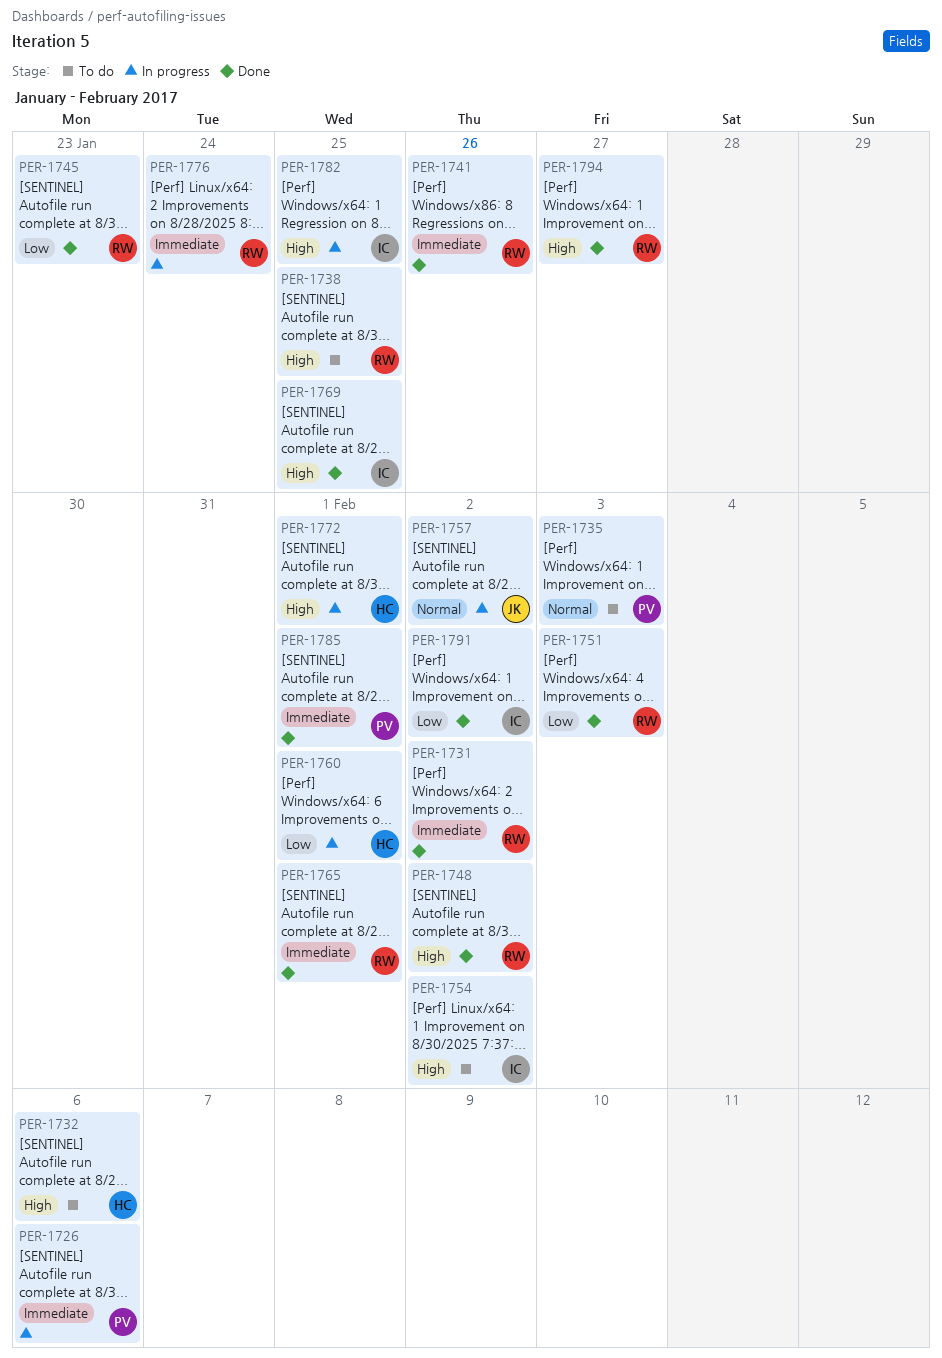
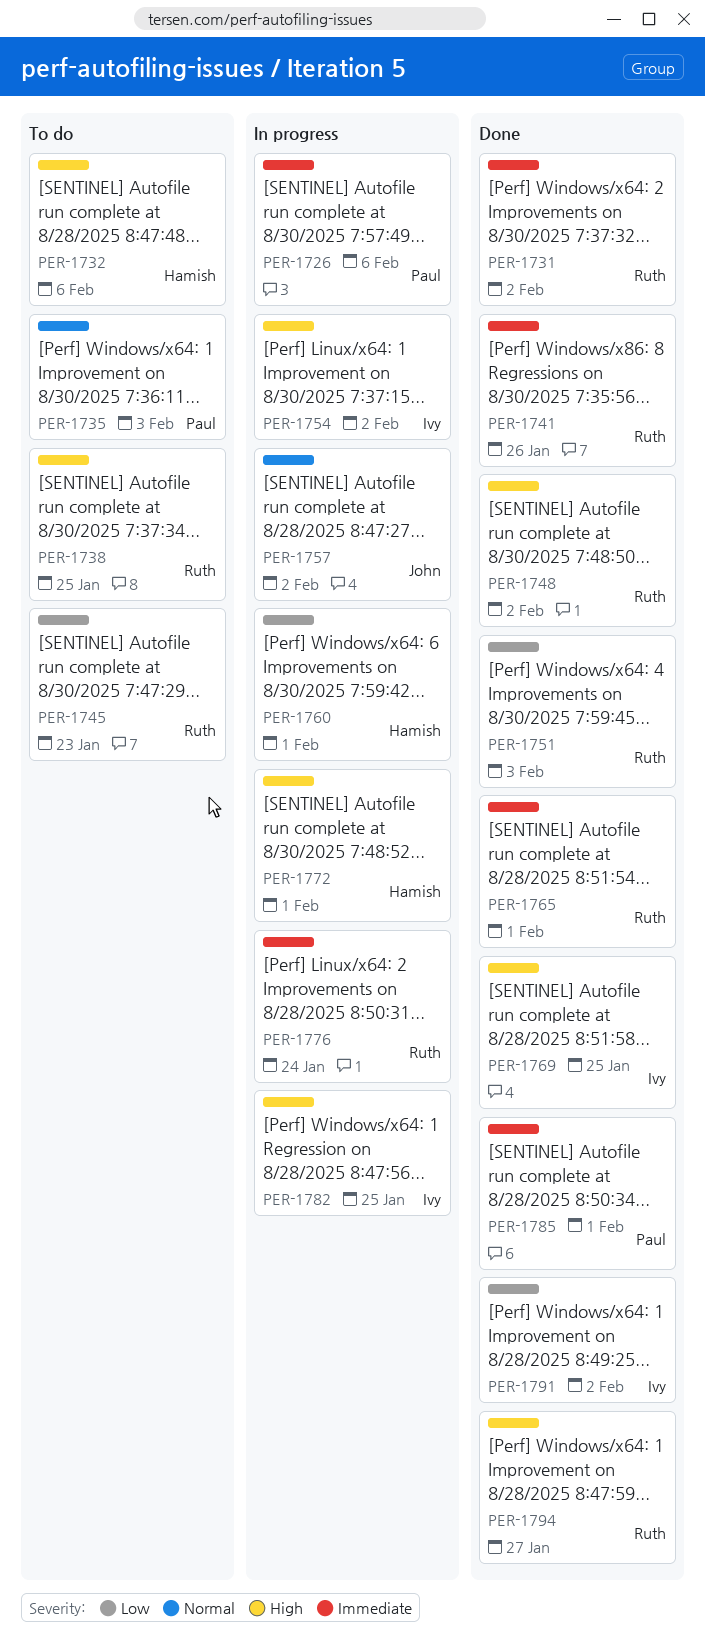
PER-1745, status: Done -> To do
PER-1754, status: To do -> In progress

